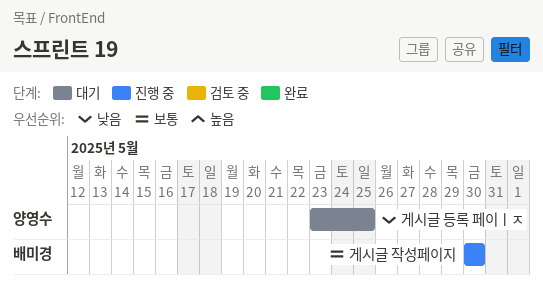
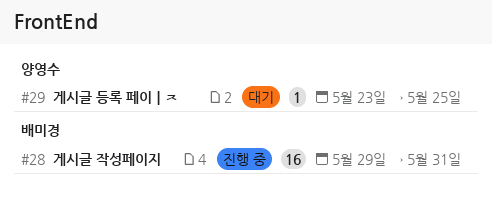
게시글 작성페이지, start: May 30 -> May 29
게시글 작성페이지, due: May 30 -> May 31

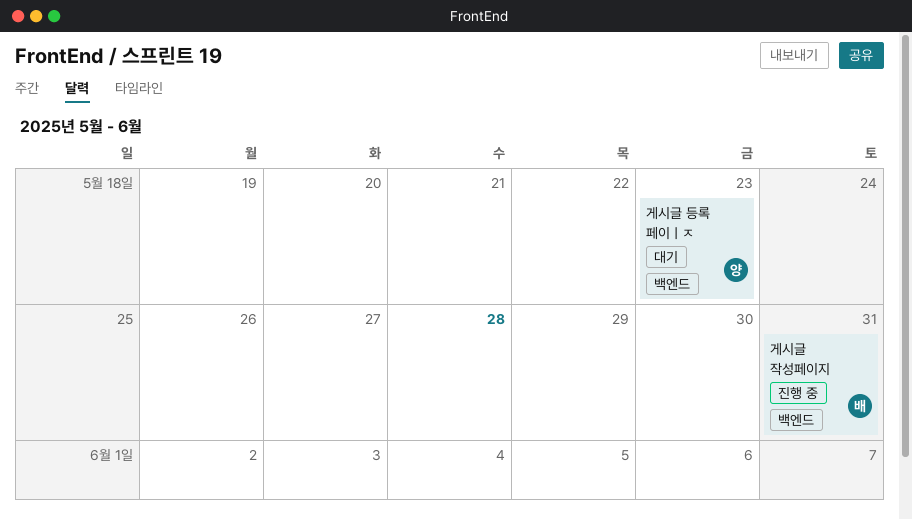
게시글 등록 페이ㅣㅈ, due: May 25 -> May 23

